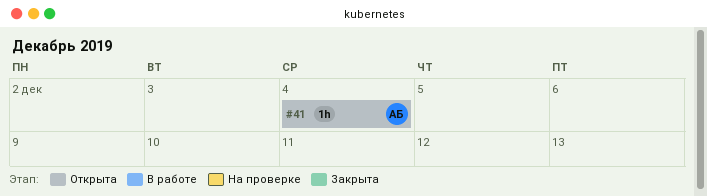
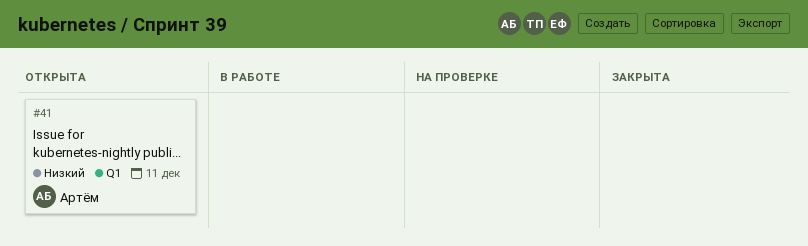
#41, due: Dec 4 -> Dec 11

